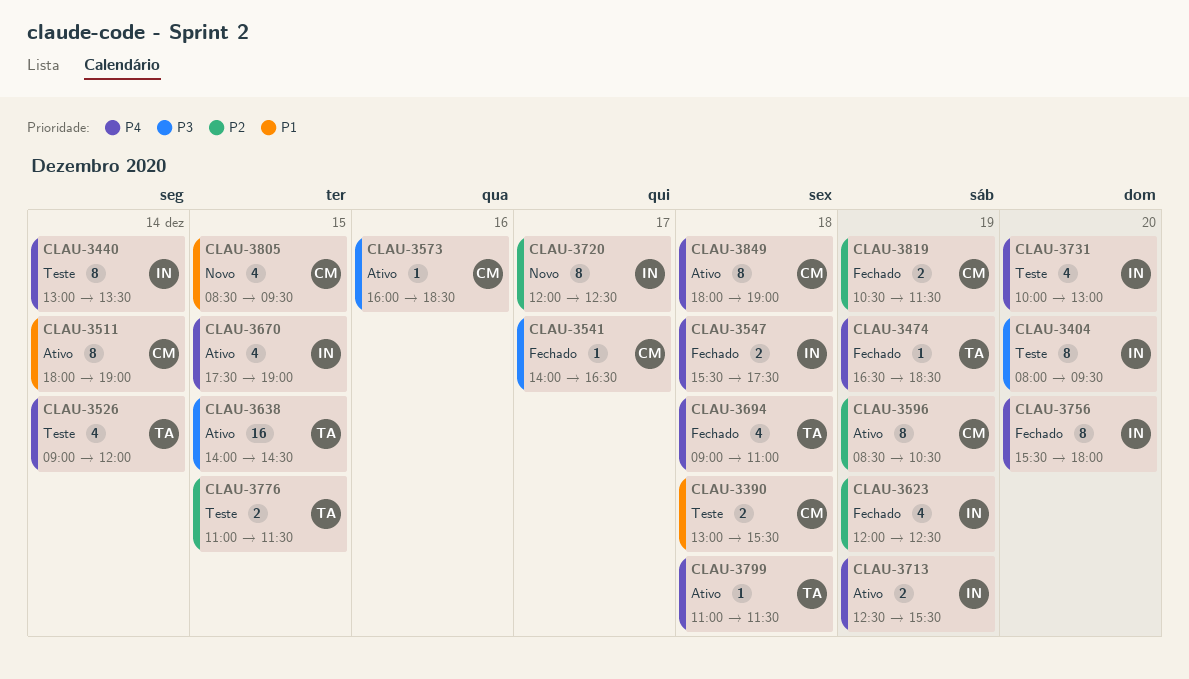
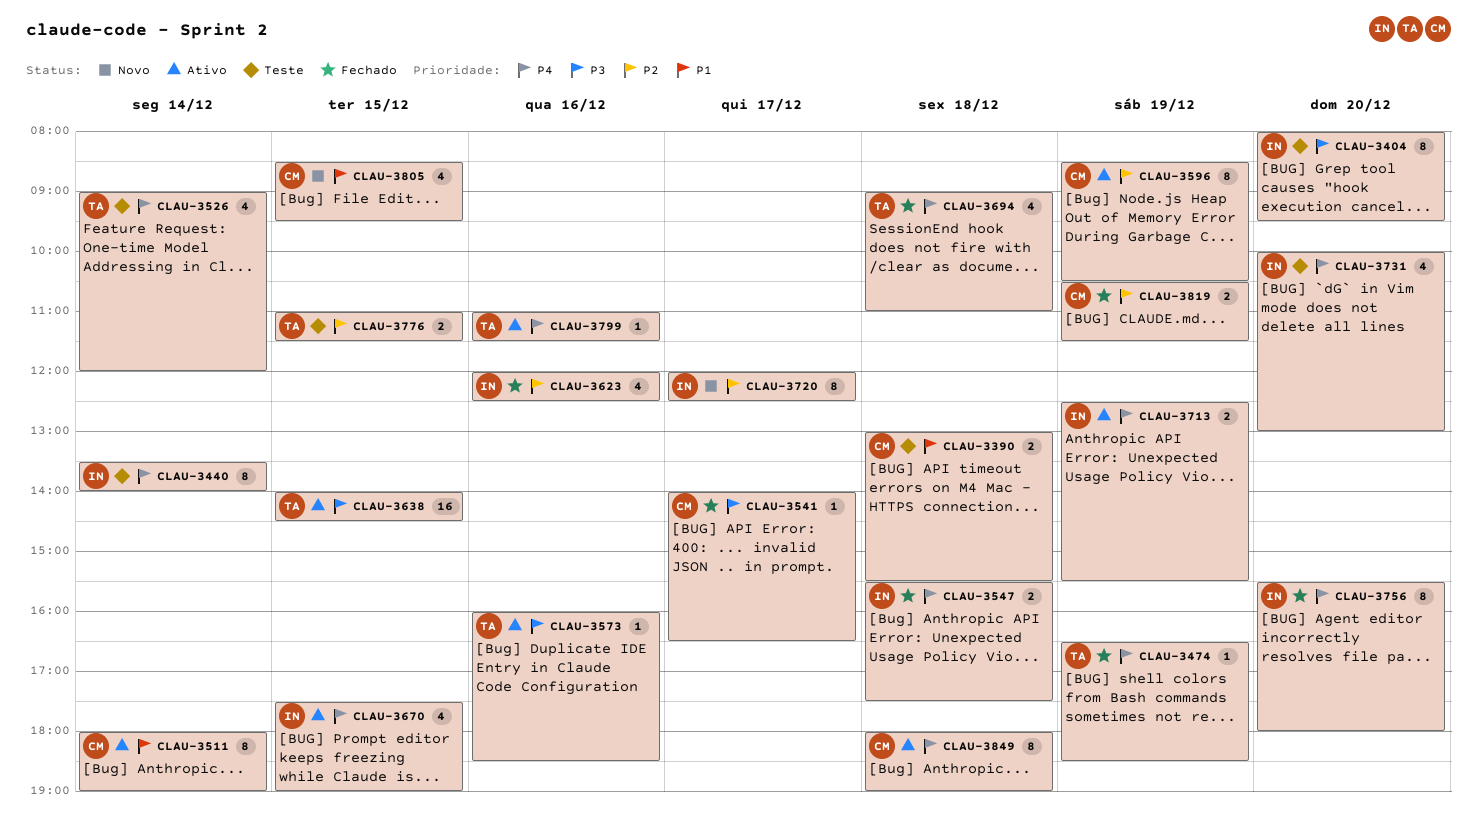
CLAU-3440, begins: 13:00 -> 13:30
CLAU-3440, ends: 13:30 -> 14:00
CLAU-3573, owner: CM -> TA
CLAU-3623, day: Dec 19 -> Dec 16
CLAU-3799, day: Dec 18 -> Dec 16

